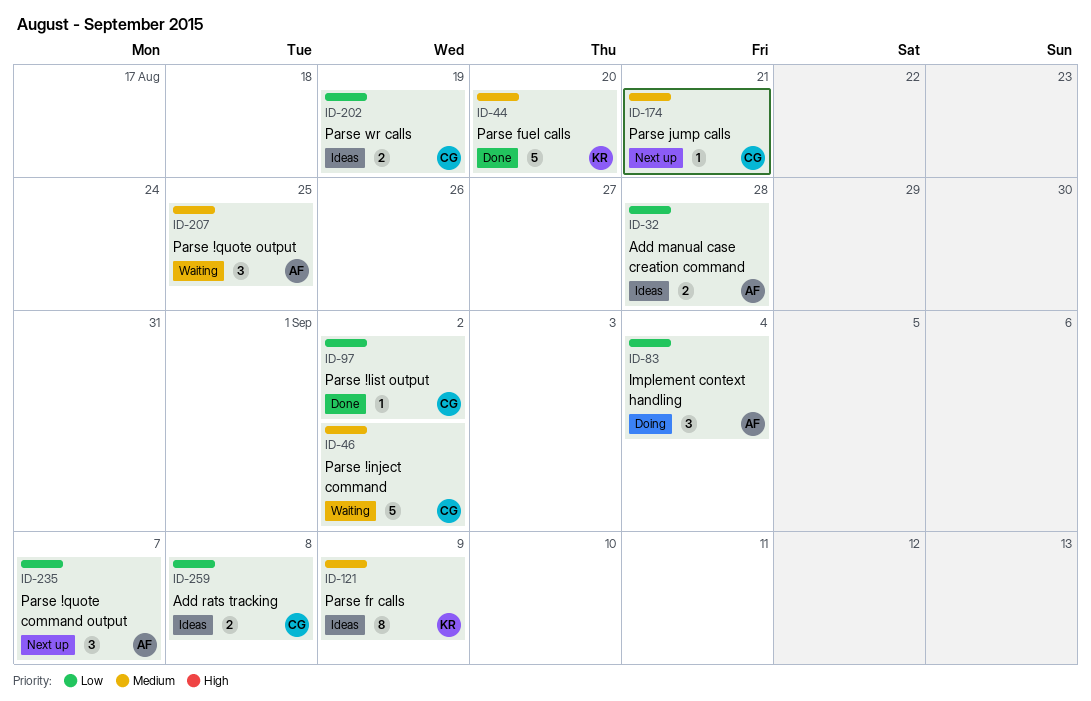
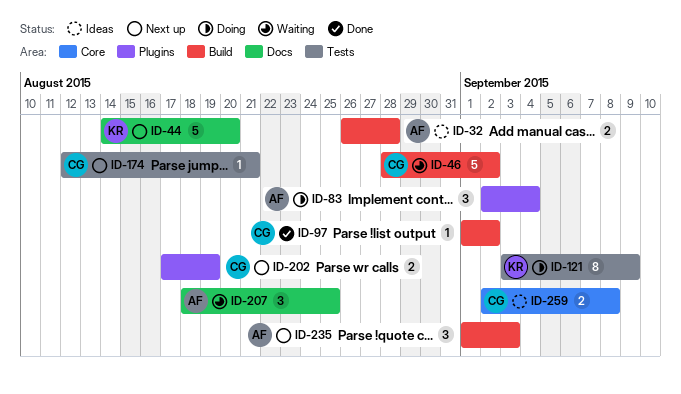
ID-44, status: Done -> Next up
ID-121, status: Ideas -> Doing
ID-202, status: Ideas -> Next up
ID-235, due: Sep 7 -> Sep 3

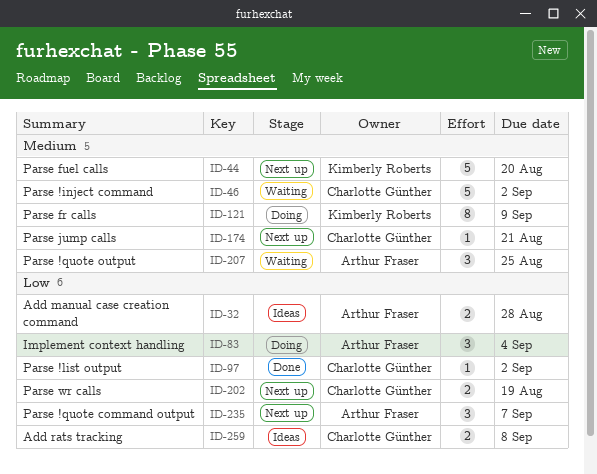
ID-235, due: Sep 3 -> Sep 7

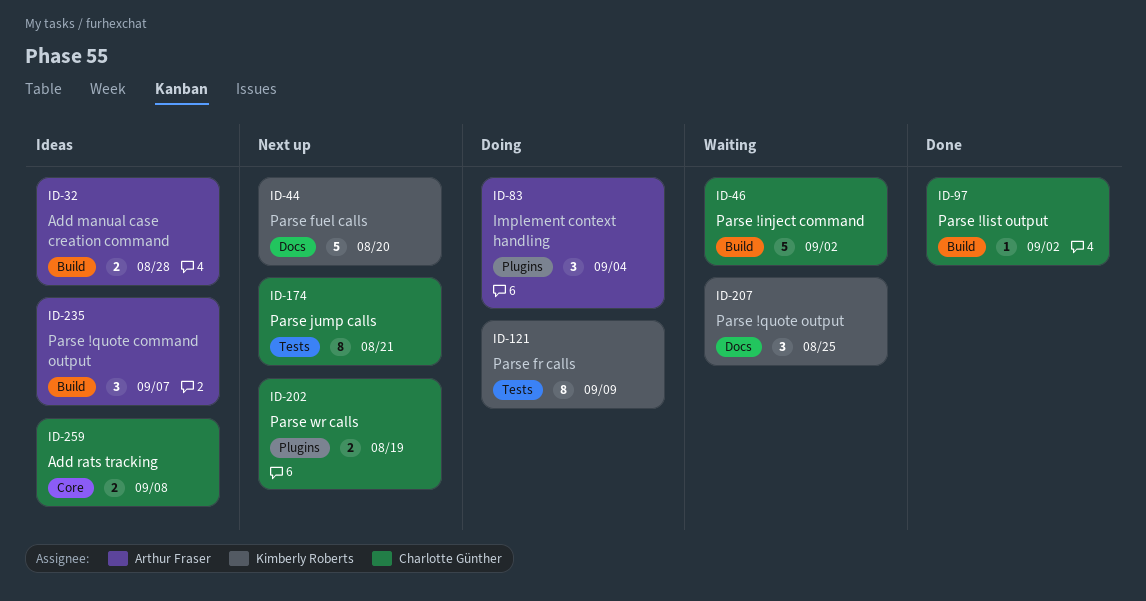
ID-174, estimate: 1 -> 8
ID-207, owner: Arthur Fraser -> Kimberly Roberts
ID-235, status: Next up -> Ideas

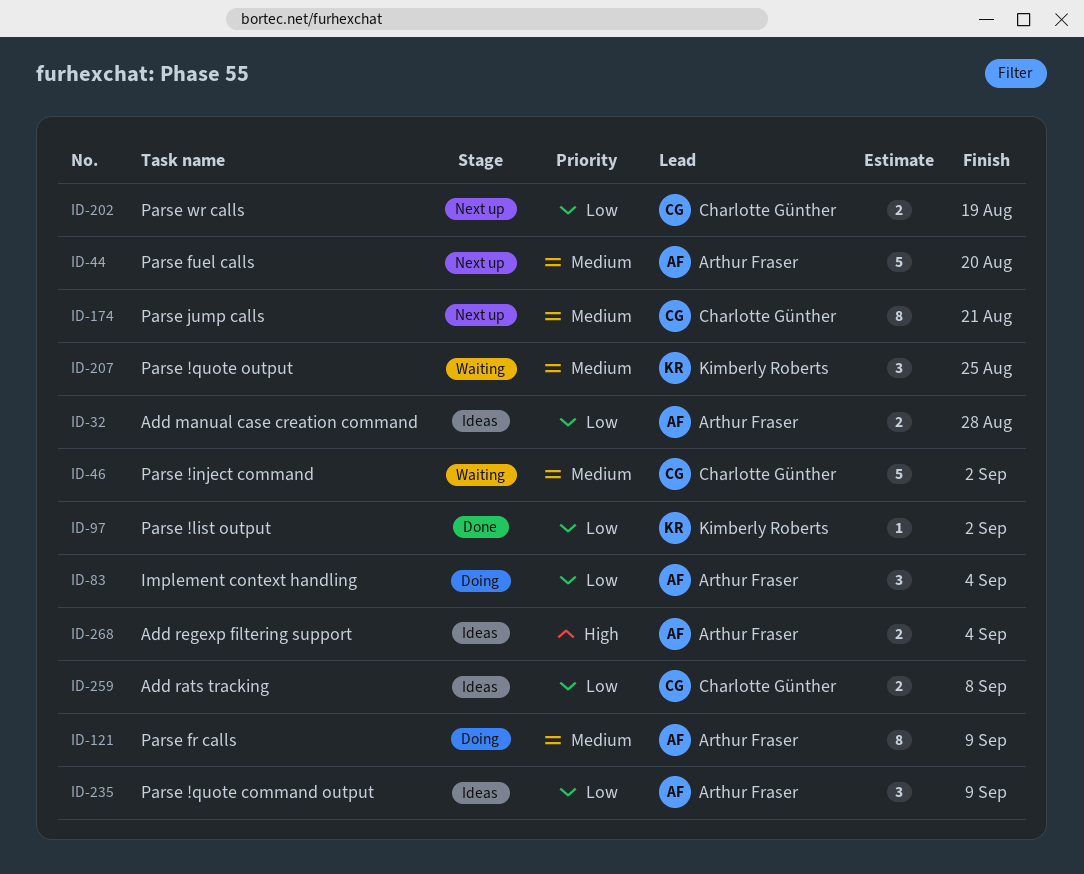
ID-44, owner: Kimberly Roberts -> Arthur Fraser
ID-97, owner: Charlotte Günther -> Kimberly Roberts
ID-121, owner: Kimberly Roberts -> Arthur Fraser
ID-235, due: Sep 7 -> Sep 9
ID-268: none -> present

